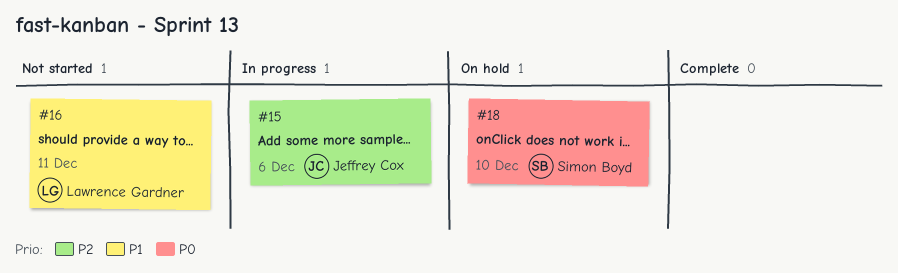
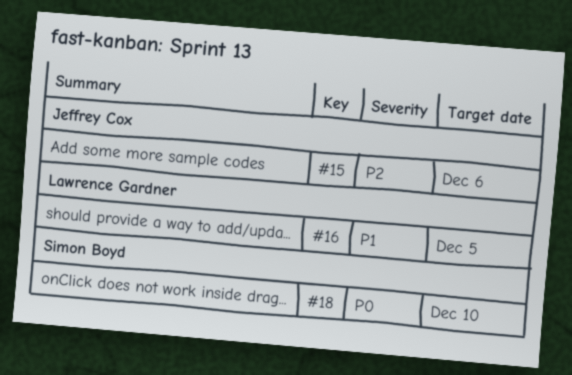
#16, due: Dec 11 -> Dec 5

